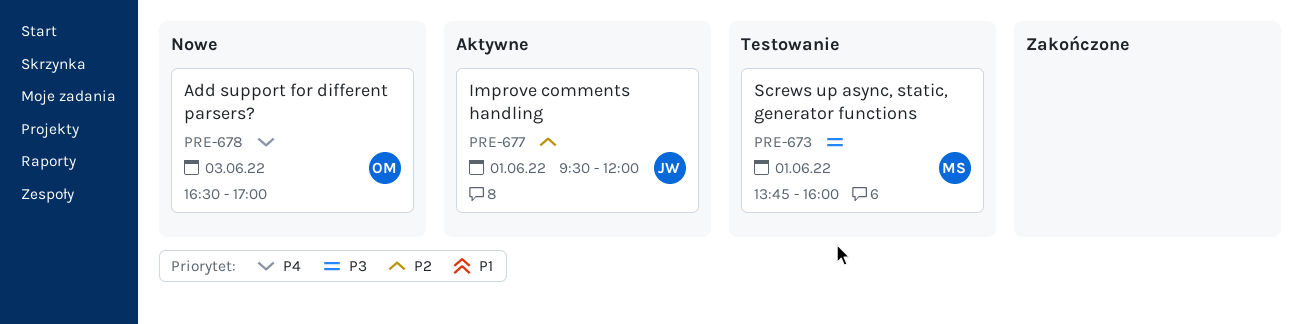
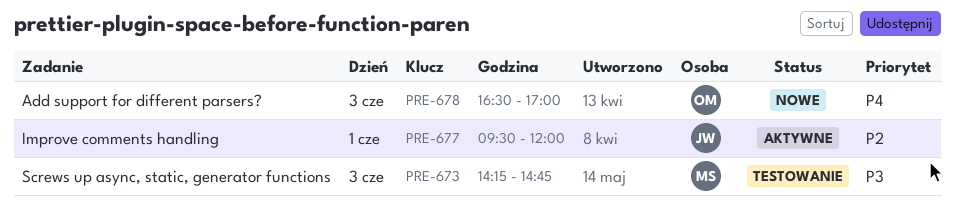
PRE-673, day: Jun 1 -> Jun 3
PRE-673, begins: 13:45 -> 14:15
PRE-673, ends: 16:00 -> 14:45

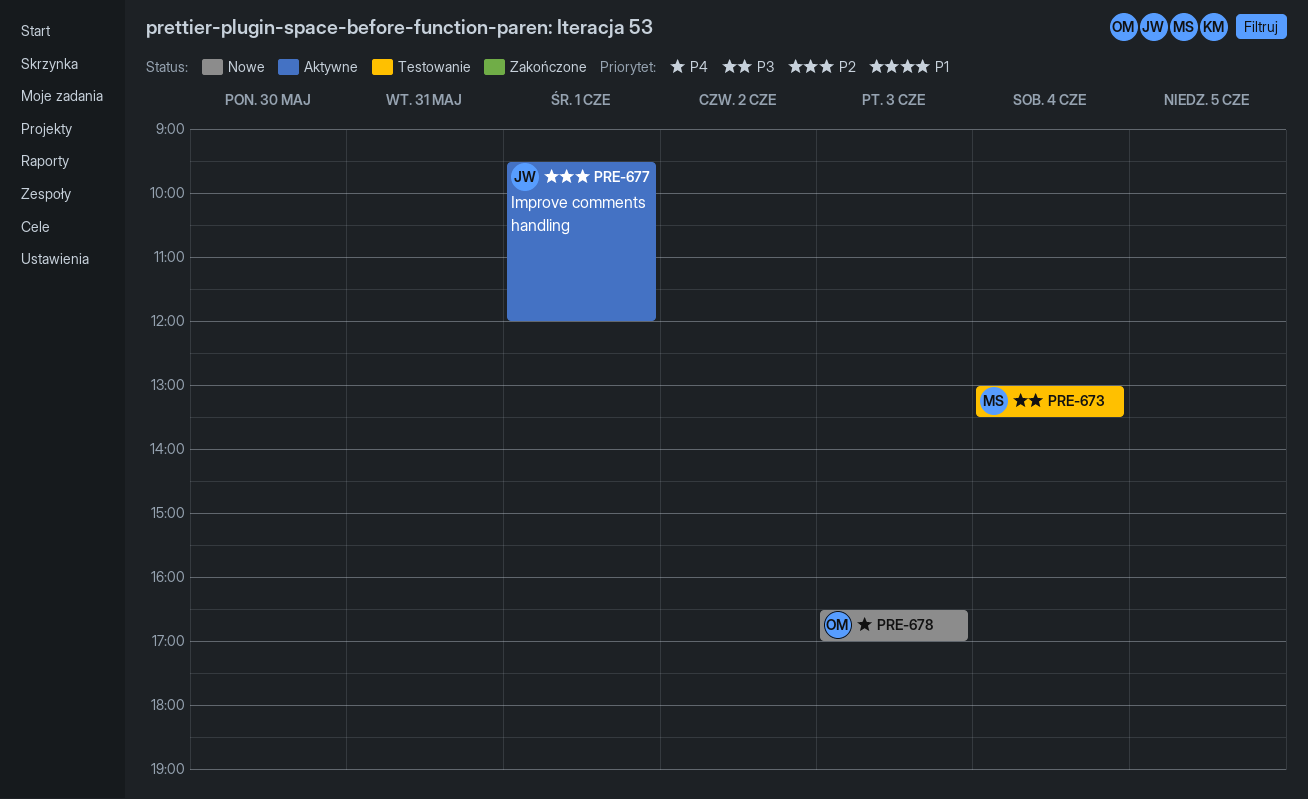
PRE-673, day: Jun 3 -> Jun 4
PRE-673, begins: 14:15 -> 13:00
PRE-673, ends: 14:45 -> 13:30

